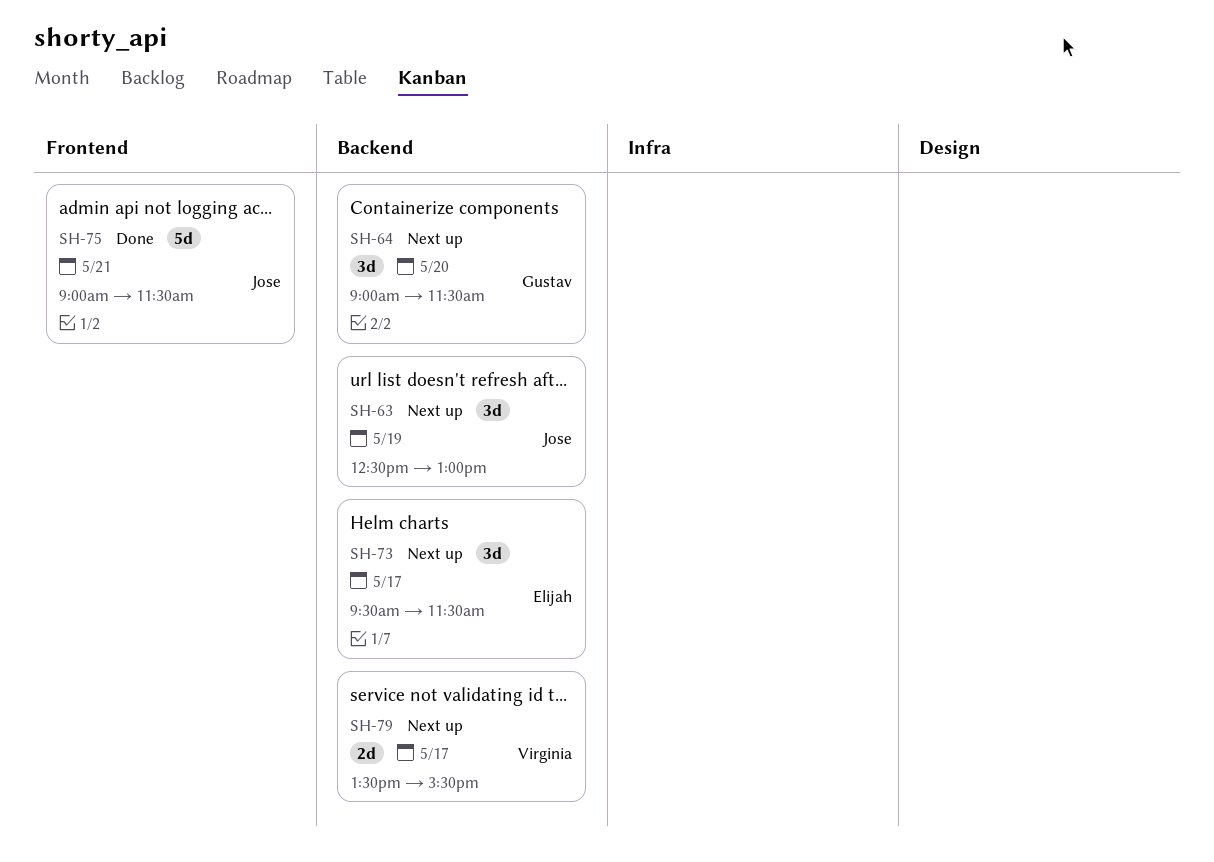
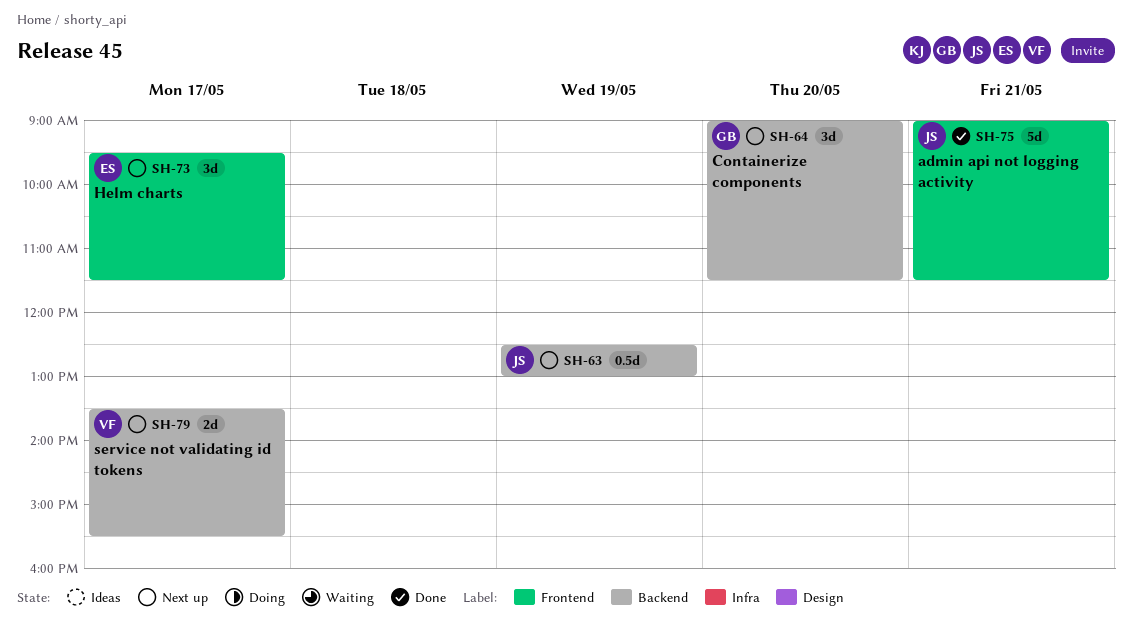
SH-63, estimate: 3d -> 0.5d
SH-73, label: Backend -> Frontend

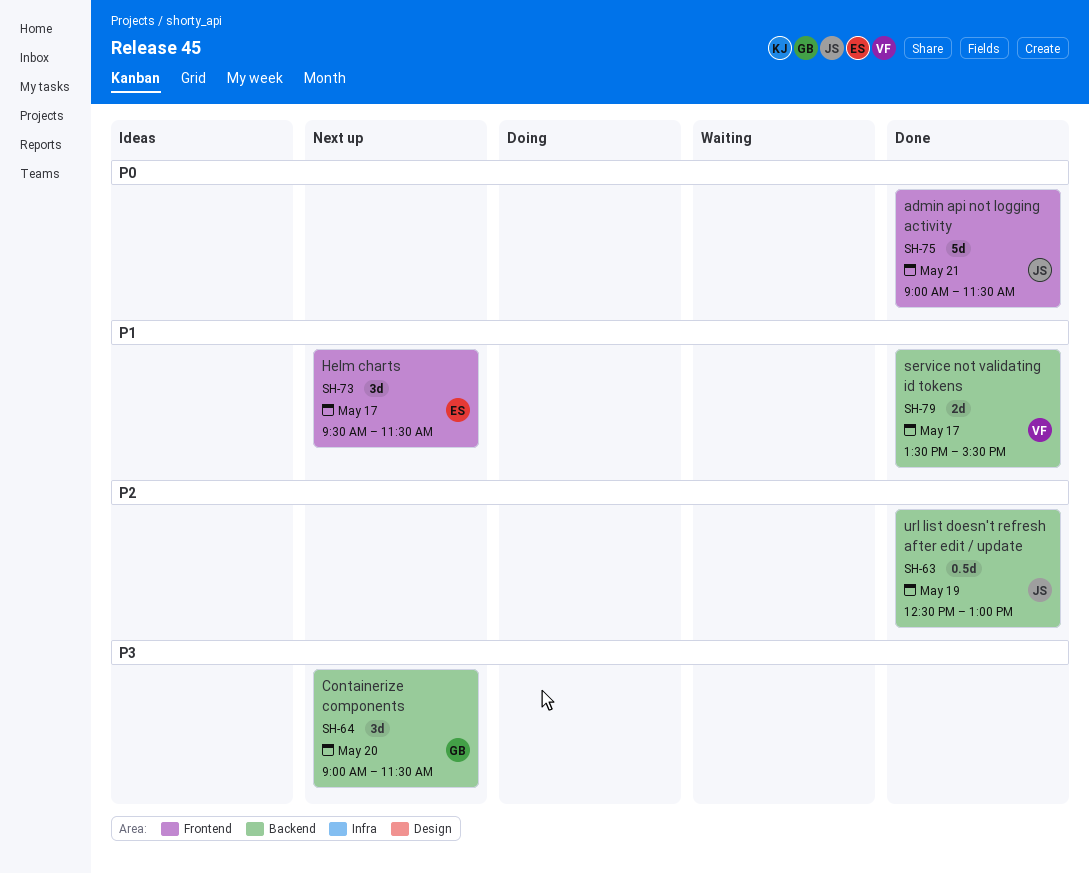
SH-63, status: Next up -> Done
SH-79, status: Next up -> Done

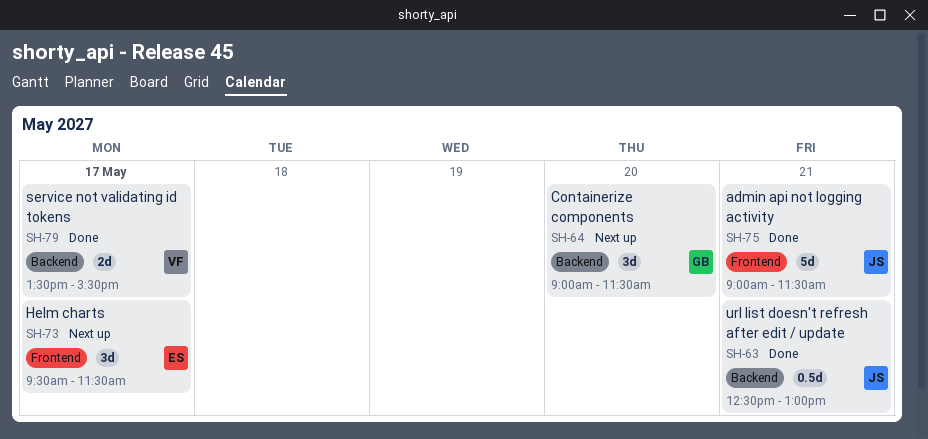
SH-63, day: May 19 -> May 21

